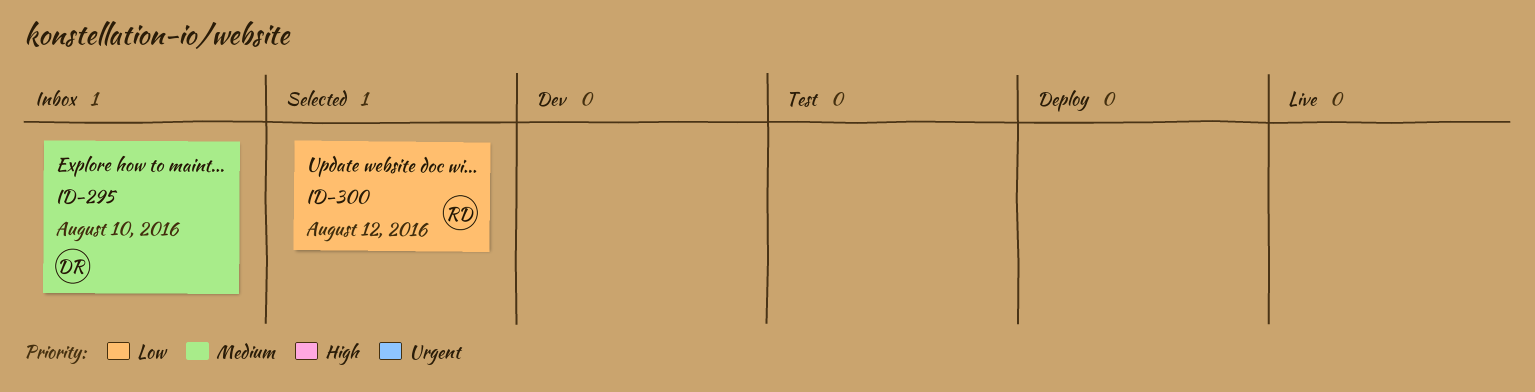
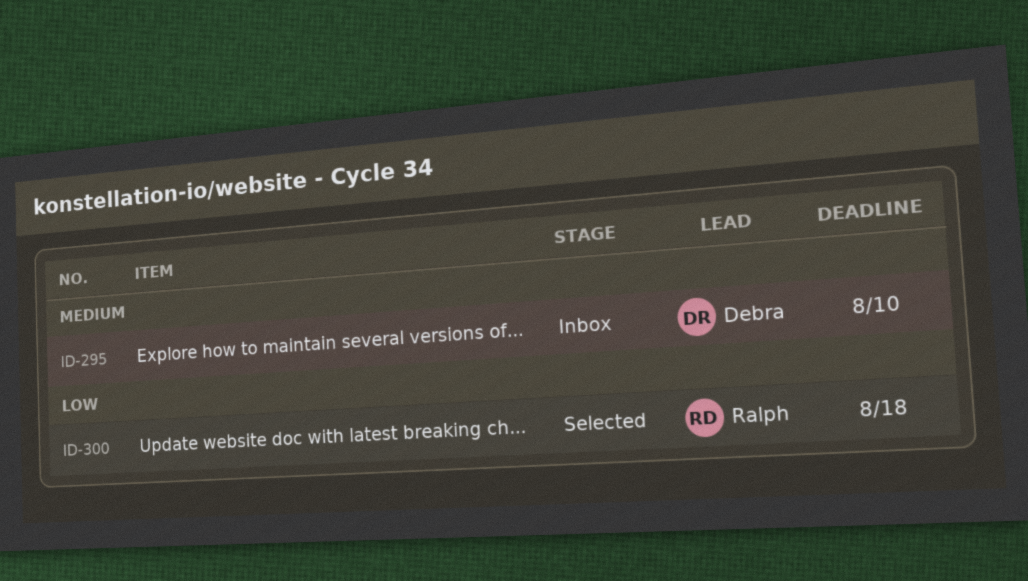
ID-300, due: Aug 12 -> Aug 18

